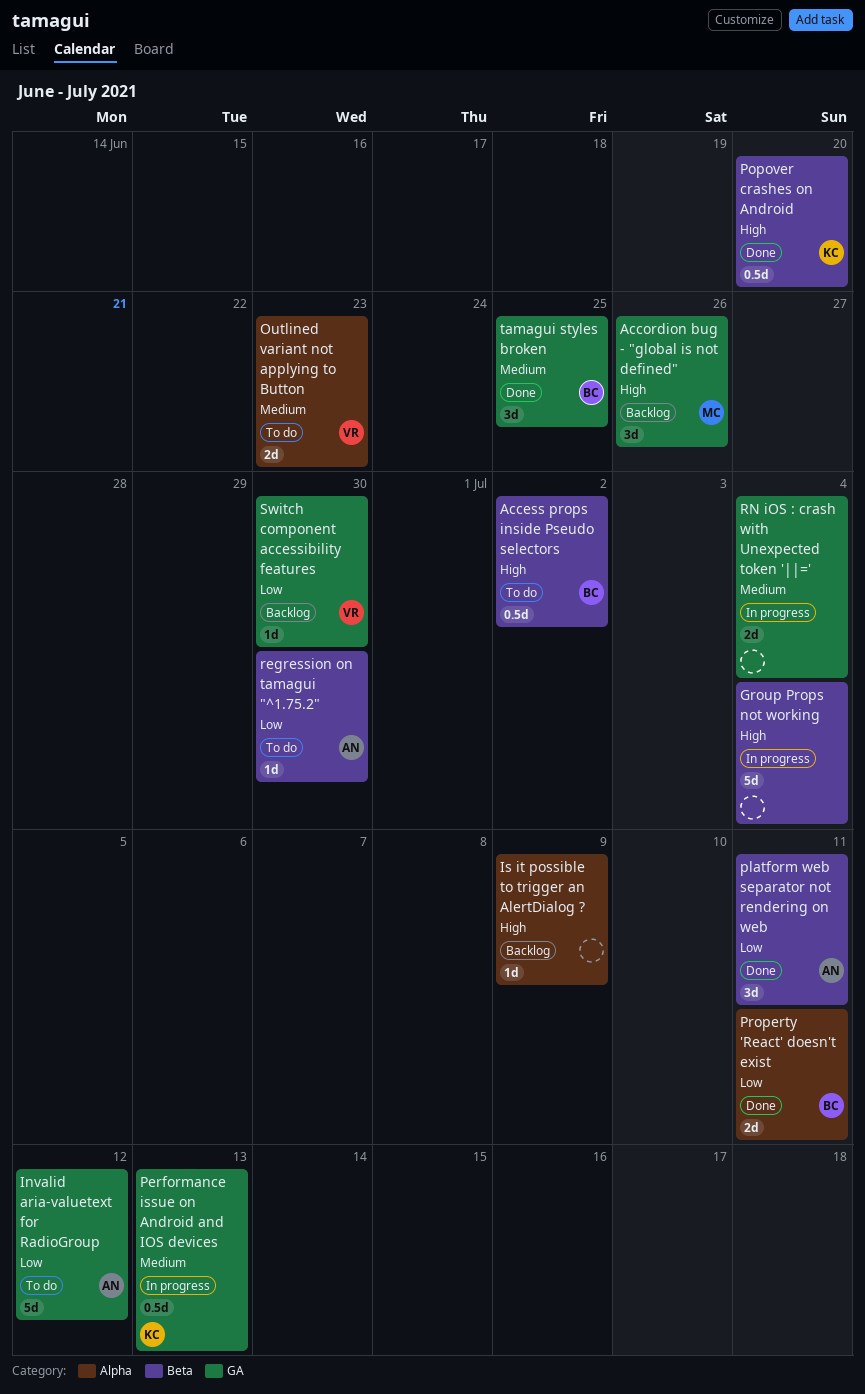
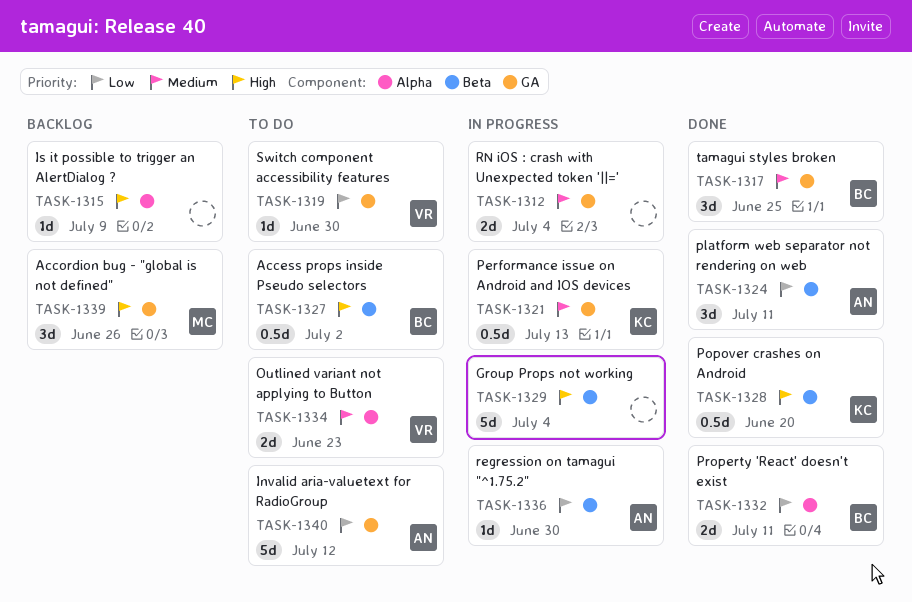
regression on tamagui "^1.75.2", status: To do -> In progress
Switch component accessibility features, status: Backlog -> To do

